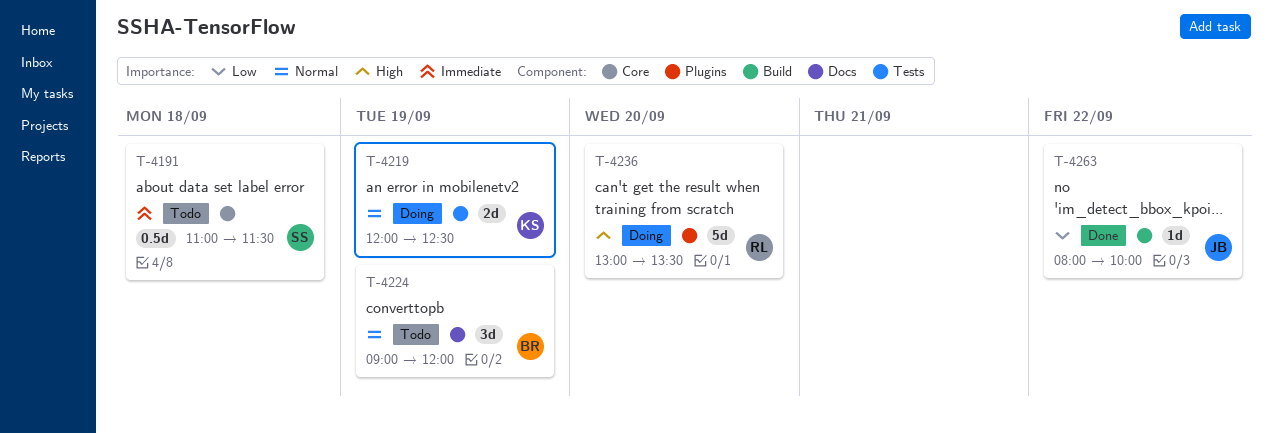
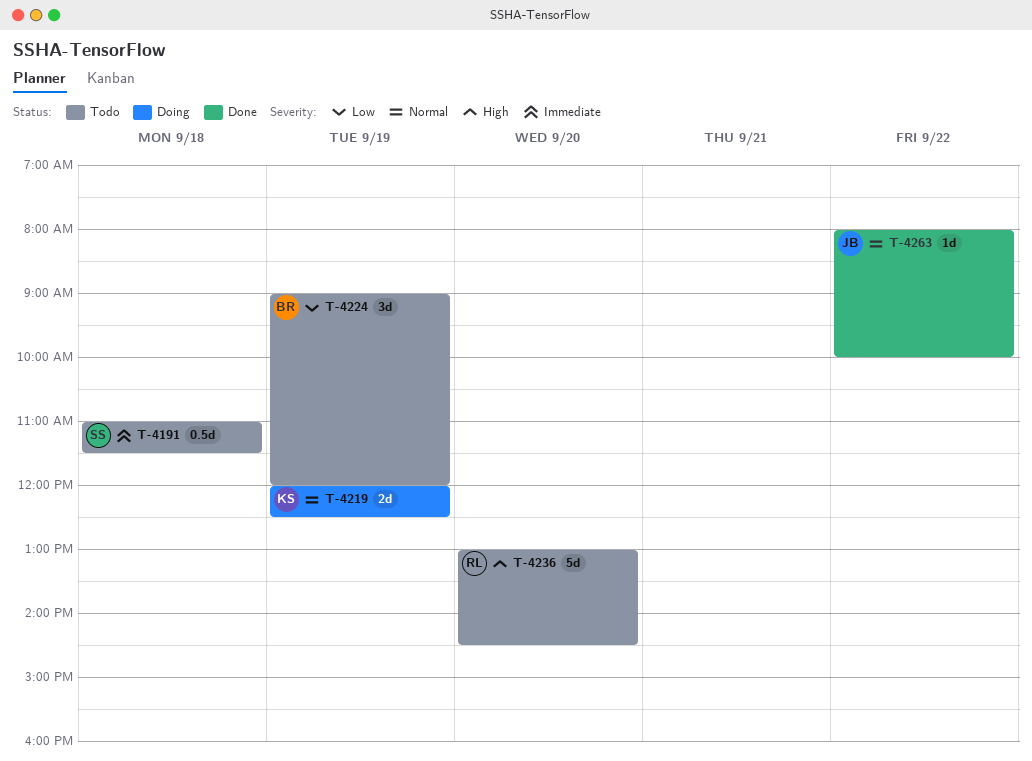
T-4224, priority: Normal -> Low
T-4236, status: Doing -> Todo
T-4236, ends: 13:30 -> 14:30
T-4263, priority: Low -> Normal

